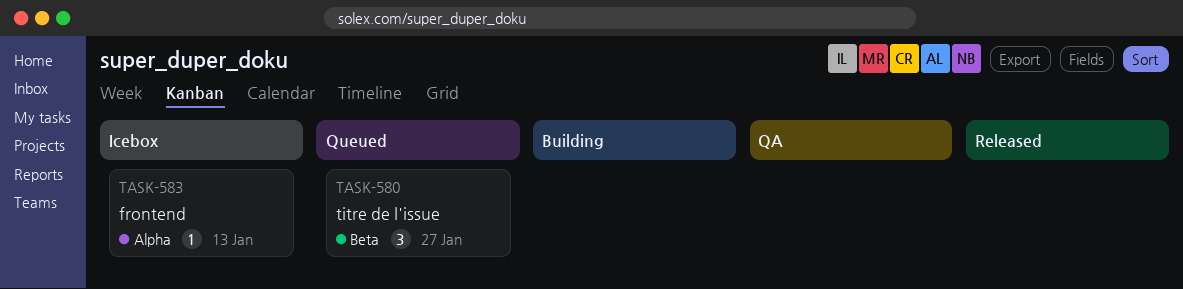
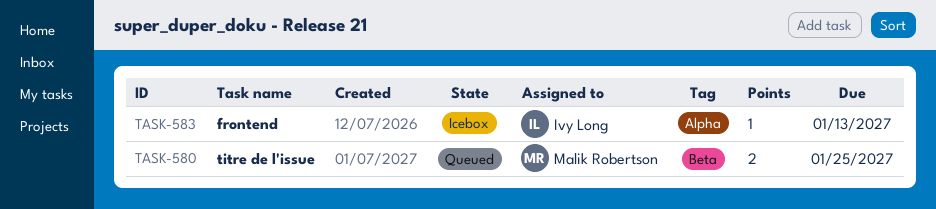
TASK-580, estimate: 3 -> 2
TASK-580, due: Jan 27 -> Jan 25

